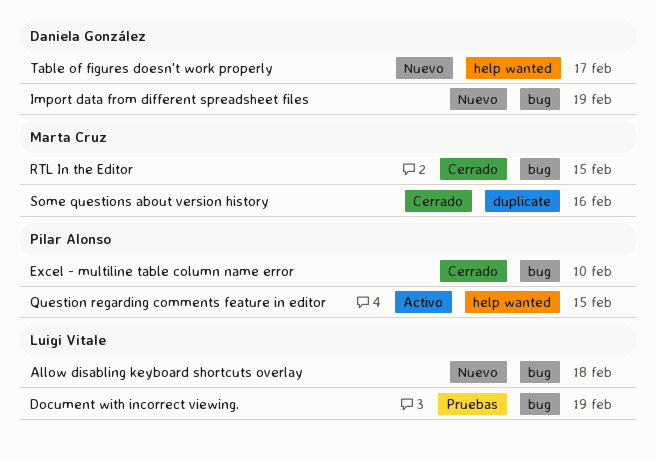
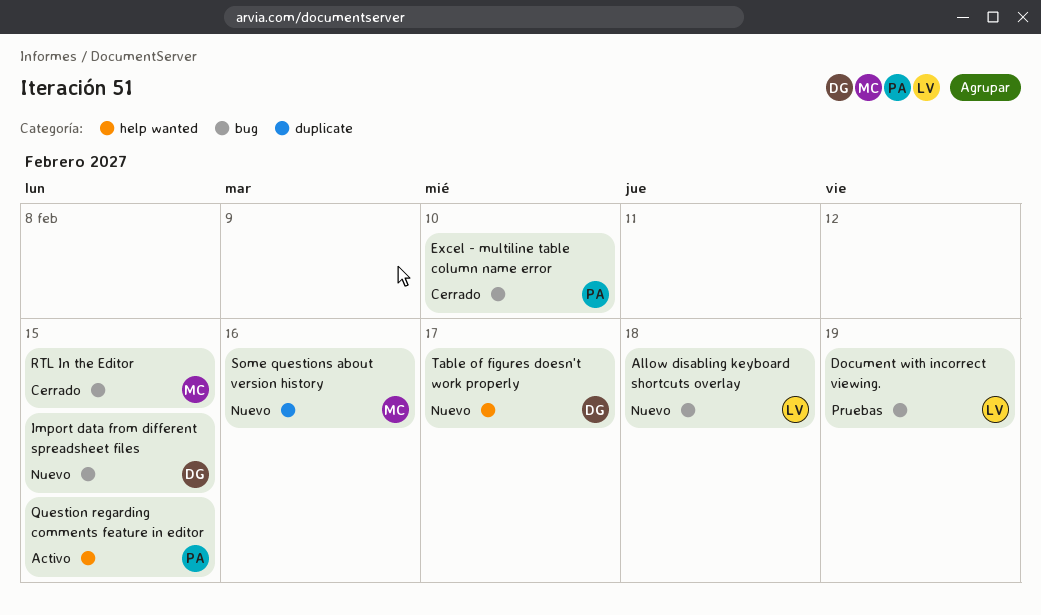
Import data from different spreadsheet files, due: Feb 19 -> Feb 15
Some questions about version history, status: Cerrado -> Nuevo

